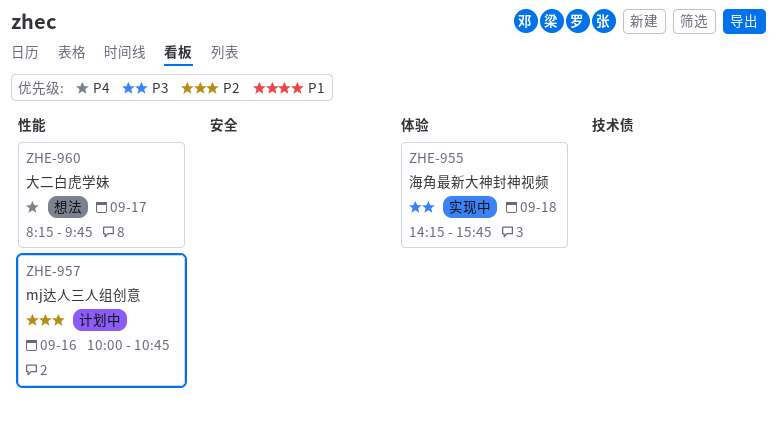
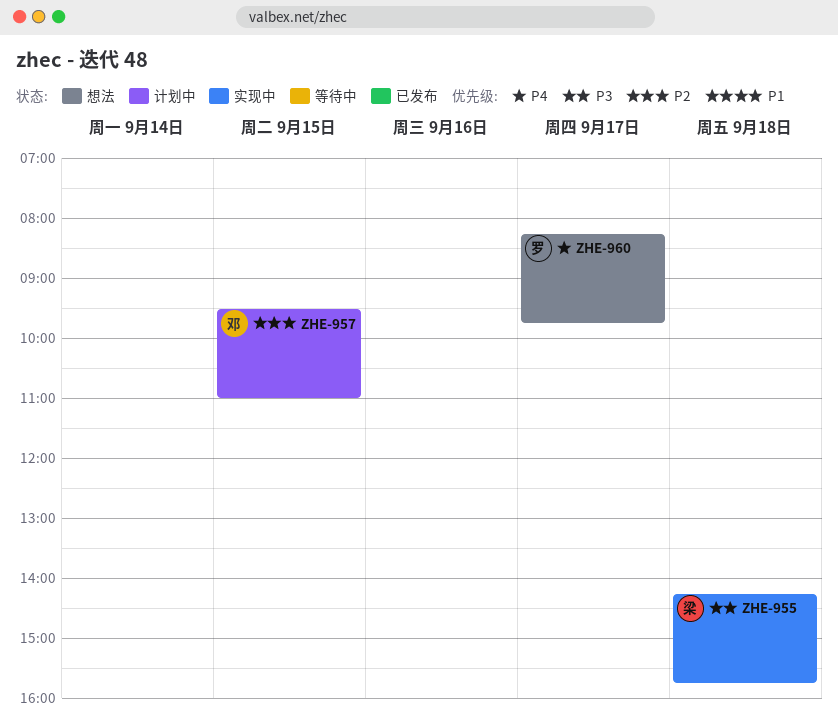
ZHE-957, day: Sep 16 -> Sep 15
ZHE-957, begins: 10:00 -> 09:30
ZHE-957, ends: 10:45 -> 11:00

